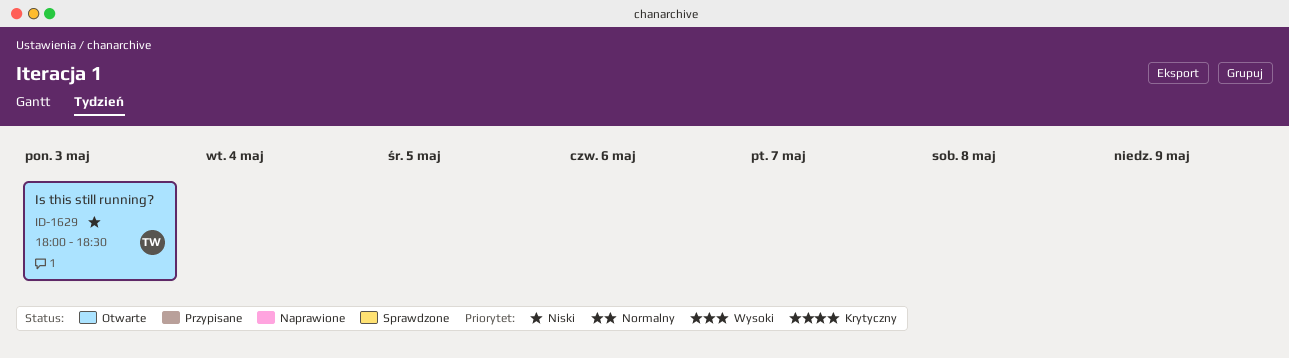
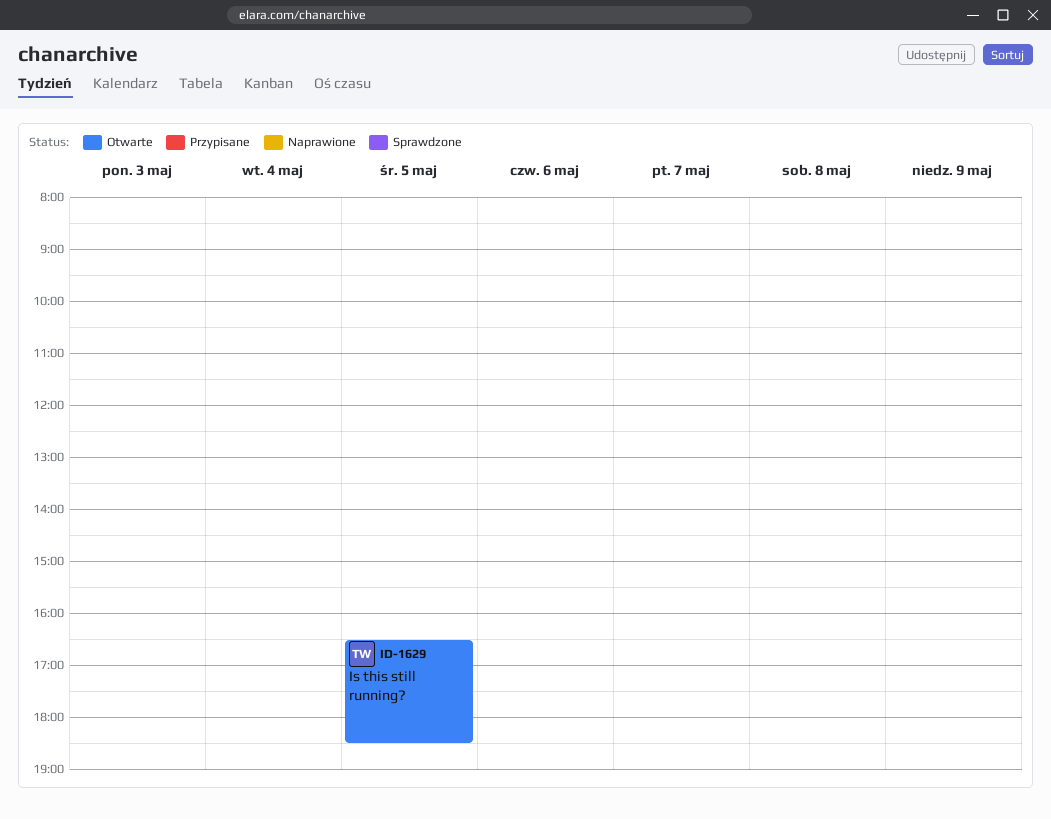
ID-1629, day: May 3 -> May 5
ID-1629, begins: 18:00 -> 16:30

